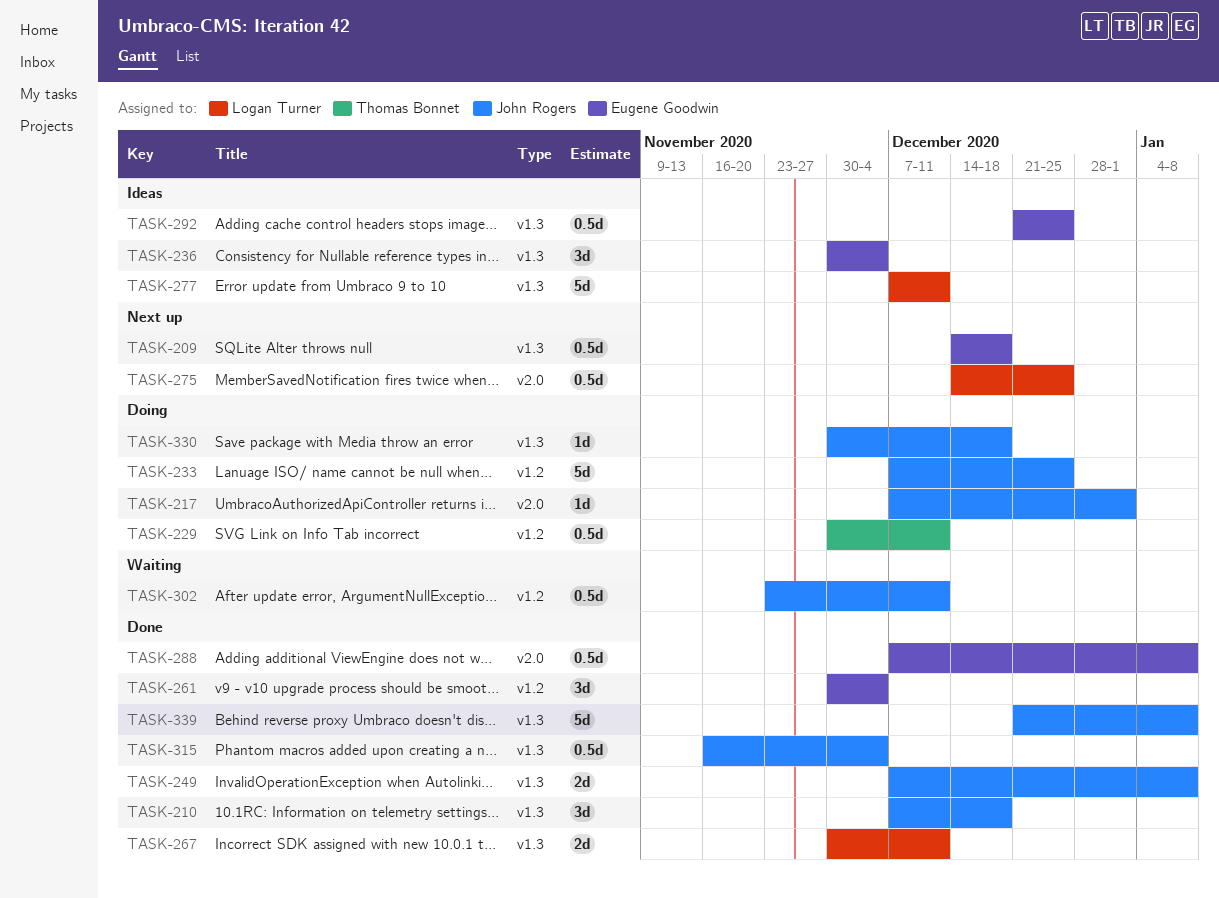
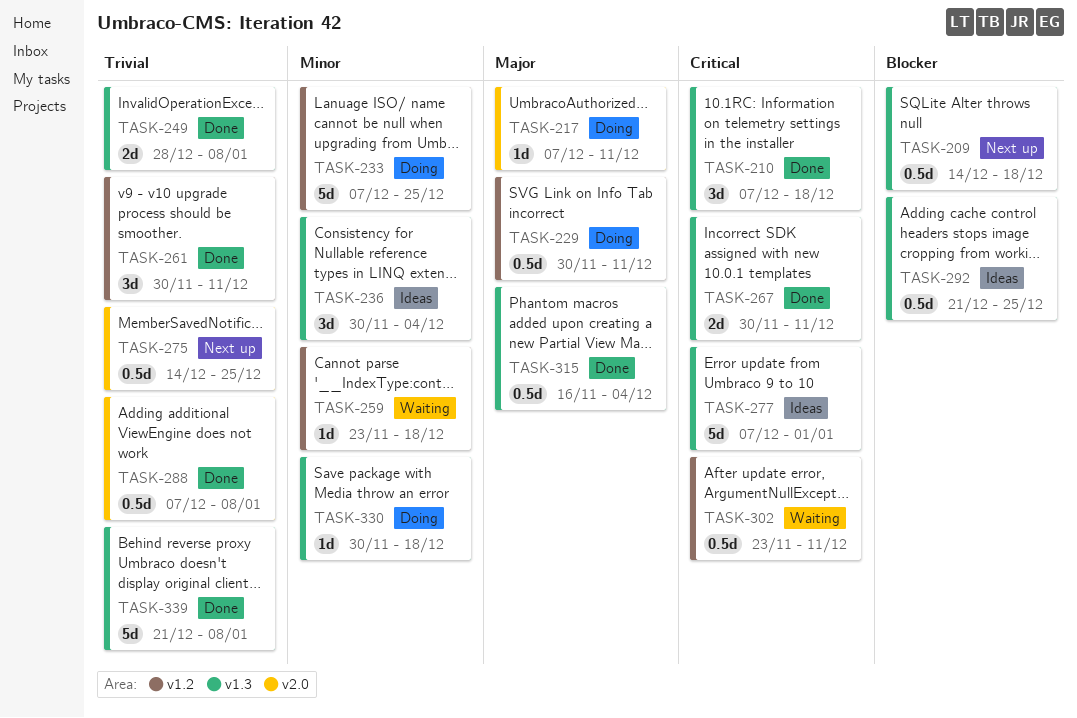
TASK-217, due: Jan 1 -> Dec 11
TASK-249, start: Dec 7 -> Dec 28
TASK-259: none -> present
TASK-261, due: Dec 4 -> Dec 11
TASK-277, due: Dec 11 -> Jan 1

